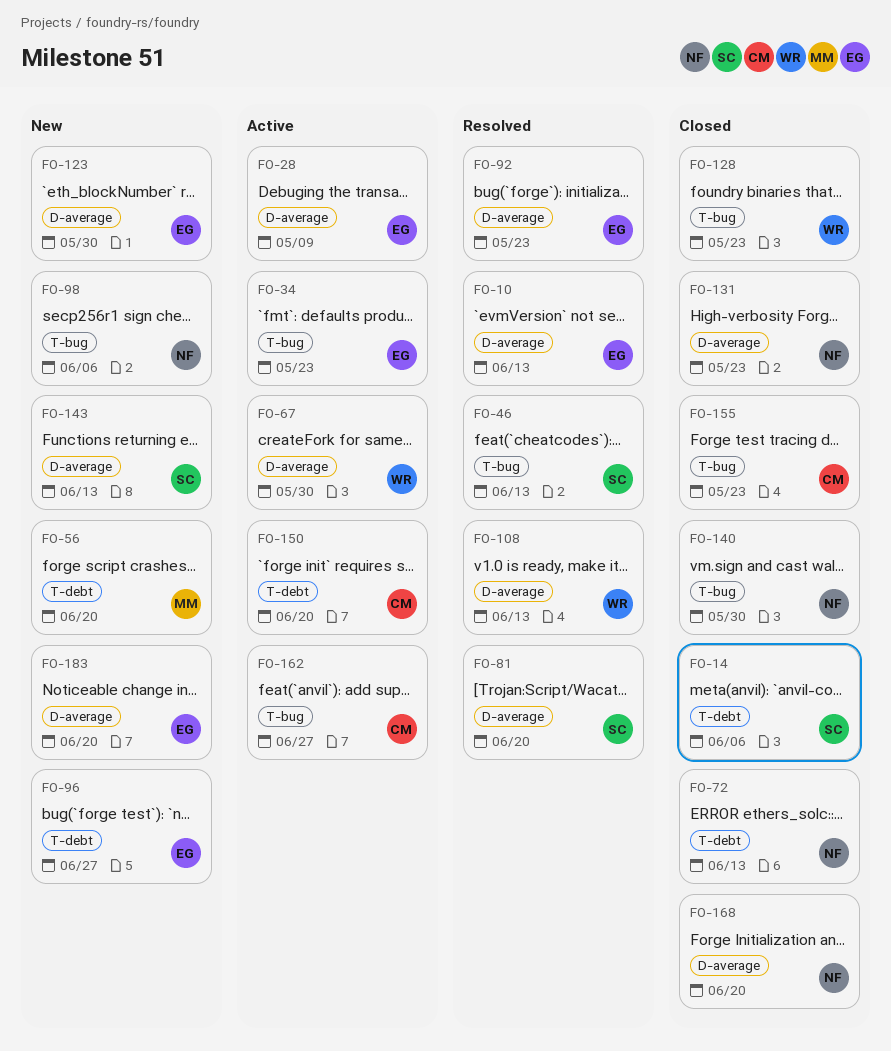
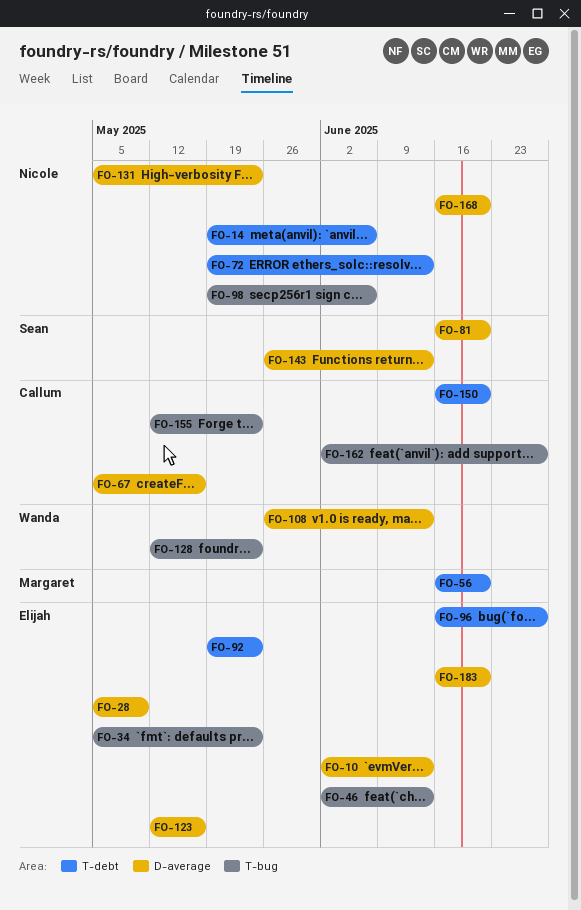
FO-14, owner: Sean -> Nicole
FO-46, owner: Sean -> Elijah
FO-67, owner: Wanda -> Callum
FO-67, due: May 30 -> May 16
FO-92, label: D-average -> T-debt
FO-123, due: May 30 -> May 16
FO-140: present -> none

